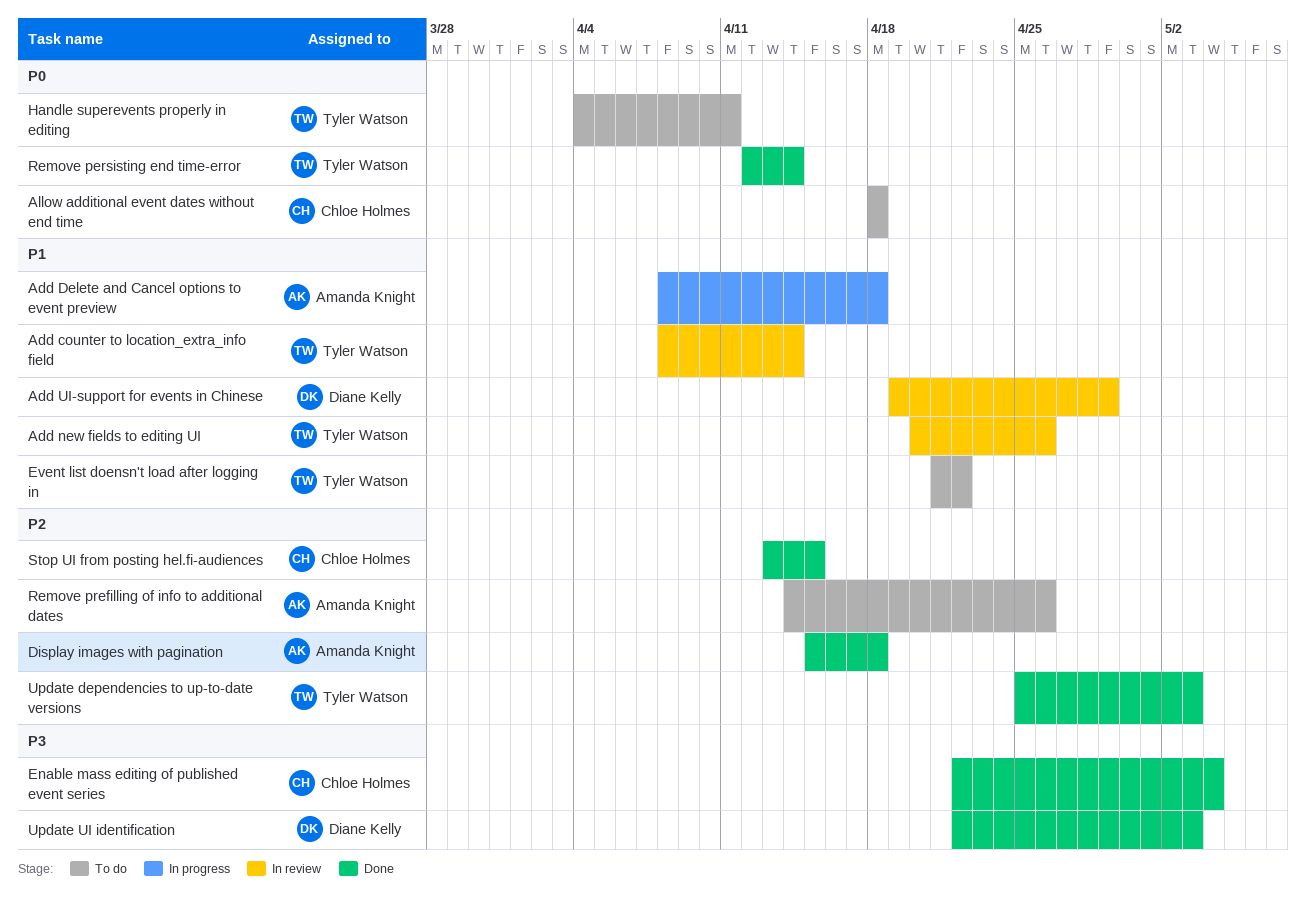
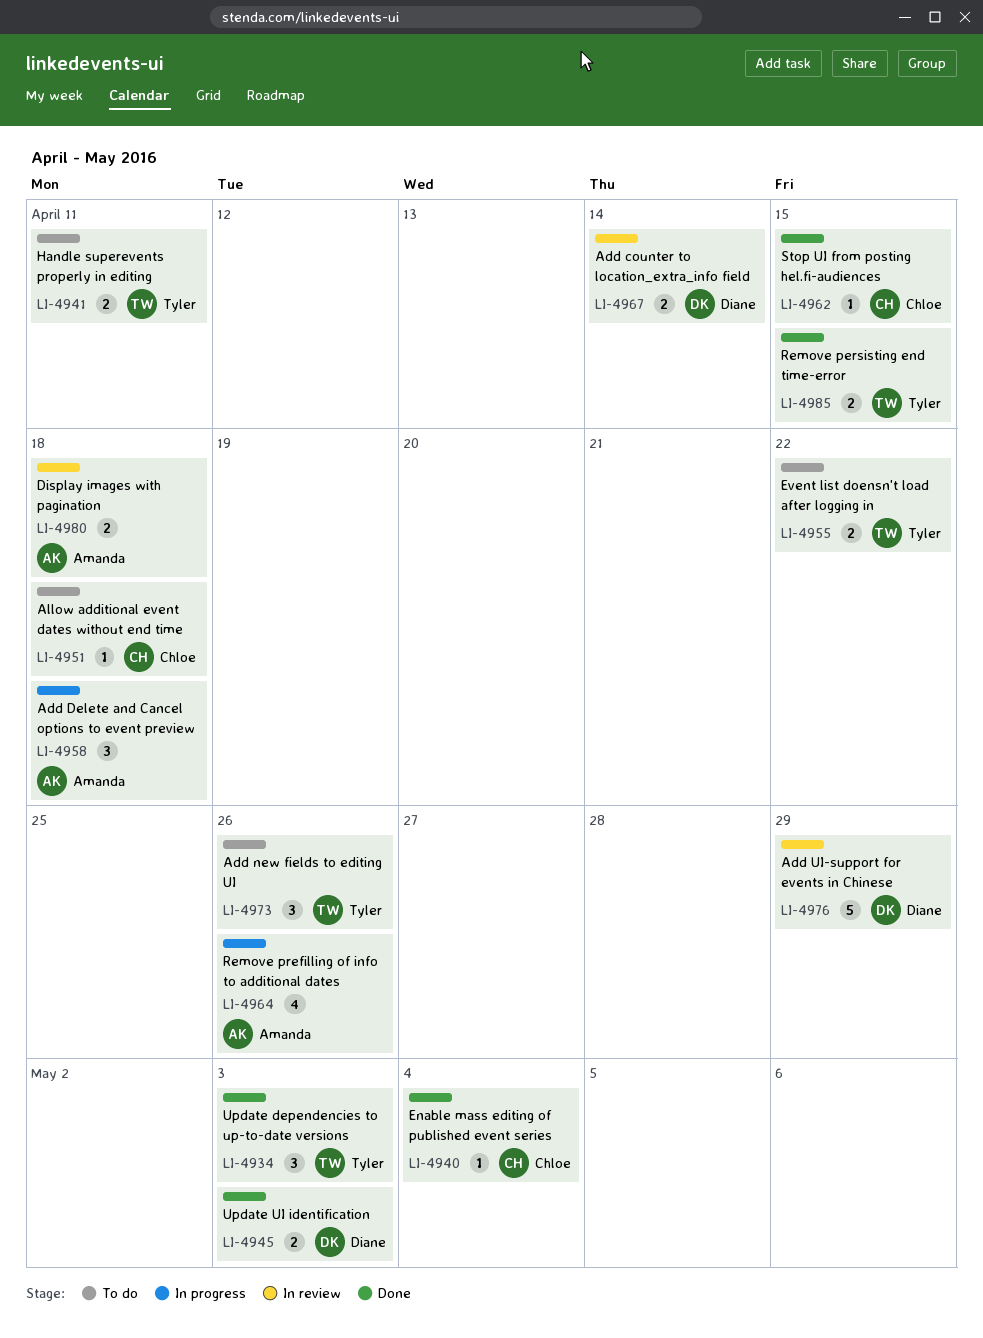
Add counter to location_extra_info field, owner: Tyler Watson -> Diane Kelly
Add new fields to editing UI, status: In review -> To do
Display images with pagination, status: Done -> In review
Remove persisting end time-error, due: Apr 14 -> Apr 15
Remove prefilling of info to additional dates, status: To do -> In progress

